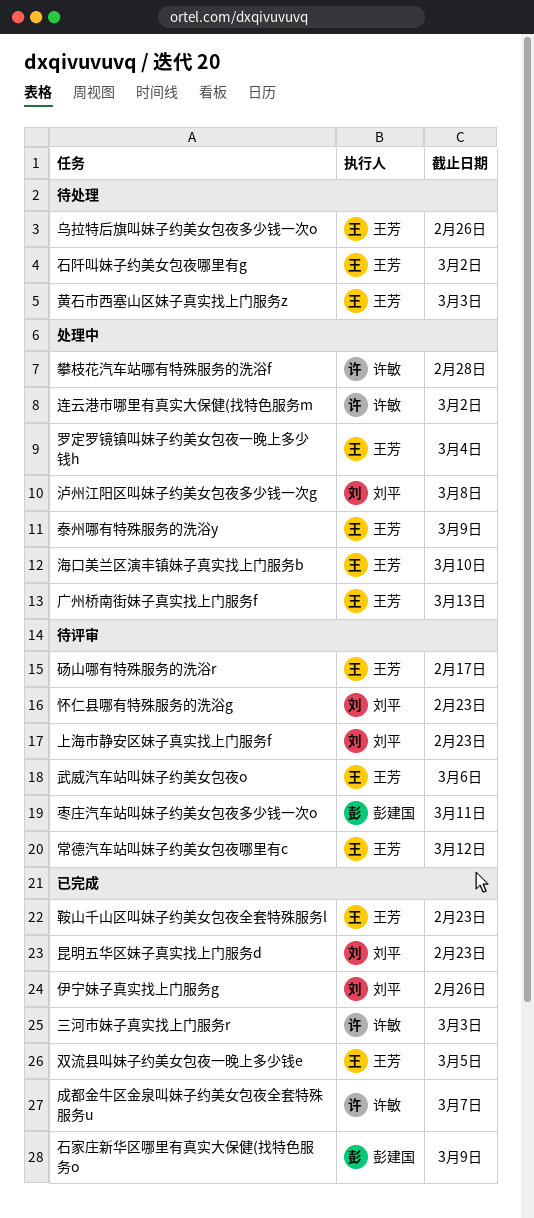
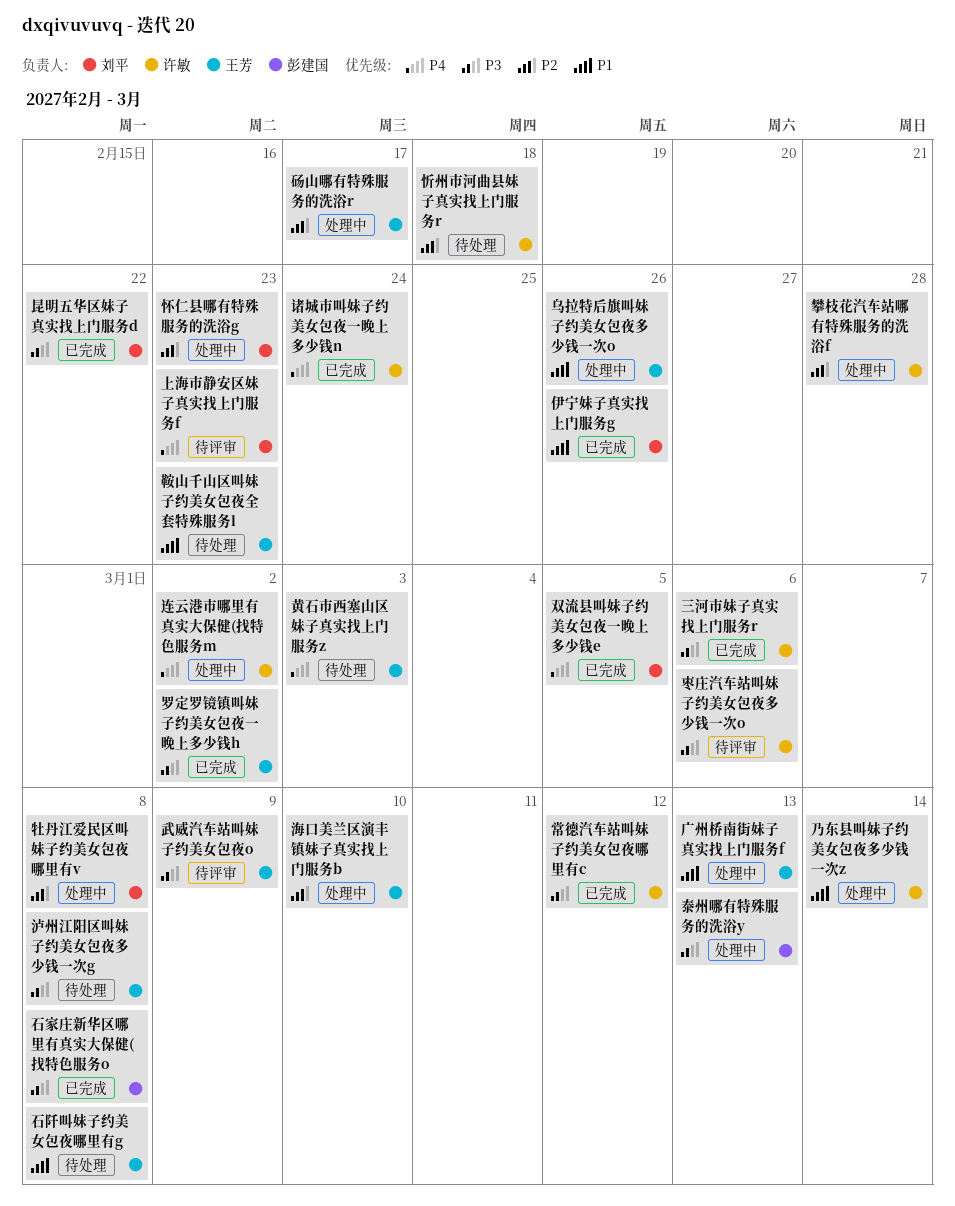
三河市妹子真实找上门服务r, due: Mar 3 -> Mar 6
乃东县叫妹子约美女包夜多少钱一次z: none -> present
乌拉特后旗叫妹子约美女包夜多少钱一次o, status: 待处理 -> 处理中
双流县叫妹子约美女包夜一晚上多少钱e, owner: 王芳 -> 刘平
常德汽车站叫妹子约美女包夜哪里有c, status: 待评审 -> 已完成
常德汽车站叫妹子约美女包夜哪里有c, owner: 王芳 -> 许敏
忻州市河曲县妹子真实找上门服务r: none -> present
怀仁县哪有特殊服务的洗浴g, status: 待评审 -> 处理中
成都金牛区金泉叫妹子约美女包夜全套特殊服务u: present -> none
昆明五华区妹子真实找上门服务d, due: Feb 23 -> Feb 22
枣庄汽车站叫妹子约美女包夜多少钱一次o, owner: 彭建国 -> 许敏
枣庄汽车站叫妹子约美女包夜多少钱一次o, due: Mar 11 -> Mar 6
武威汽车站叫妹子约美女包夜o, due: Mar 6 -> Mar 9
泰州哪有特殊服务的洗浴y, owner: 王芳 -> 彭建国
泰州哪有特殊服务的洗浴y, due: Mar 9 -> Mar 13
泸州江阳区叫妹子约美女包夜多少钱一次g, status: 处理中 -> 待处理
泸州江阳区叫妹子约美女包夜多少钱一次g, owner: 刘平 -> 王芳
牡丹江爱民区叫妹子约美女包夜哪里有v: none -> present
石家庄新华区哪里有真实大保健(找特色服务o, due: Mar 9 -> Mar 8
石阡叫妹子约美女包夜哪里有g, due: Mar 2 -> Mar 8
砀山哪有特殊服务的洗浴r, status: 待评审 -> 处理中
罗定罗镜镇叫妹子约美女包夜一晚上多少钱h, status: 处理中 -> 已完成
罗定罗镜镇叫妹子约美女包夜一晚上多少钱h, due: Mar 4 -> Mar 2
诸城市叫妹子约美女包夜一晚上多少钱n: none -> present
鞍山千山区叫妹子约美女包夜全套特殊服务l, status: 已完成 -> 待处理

